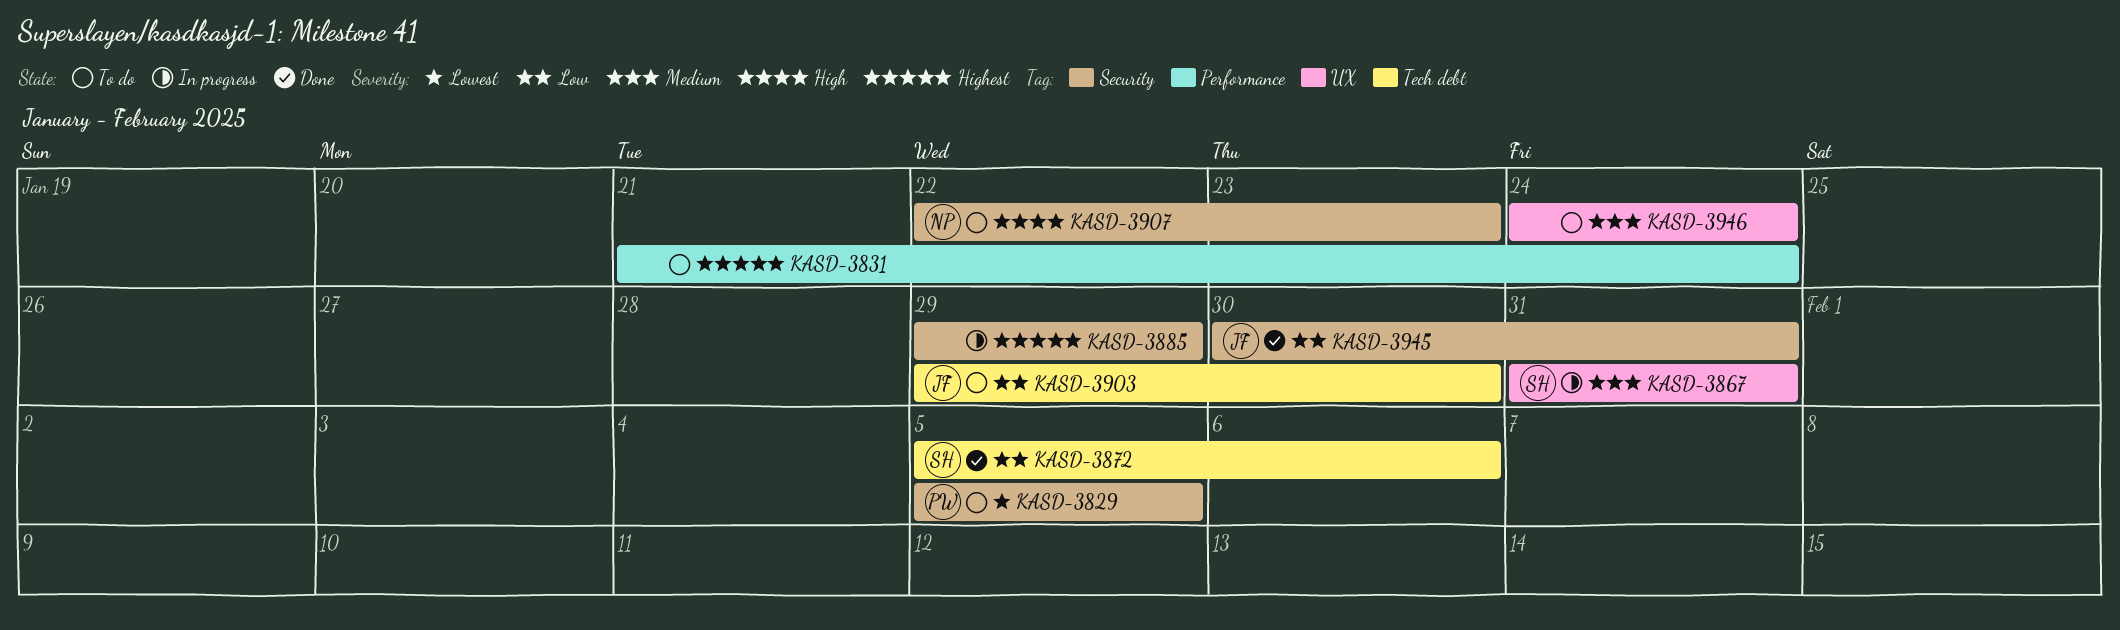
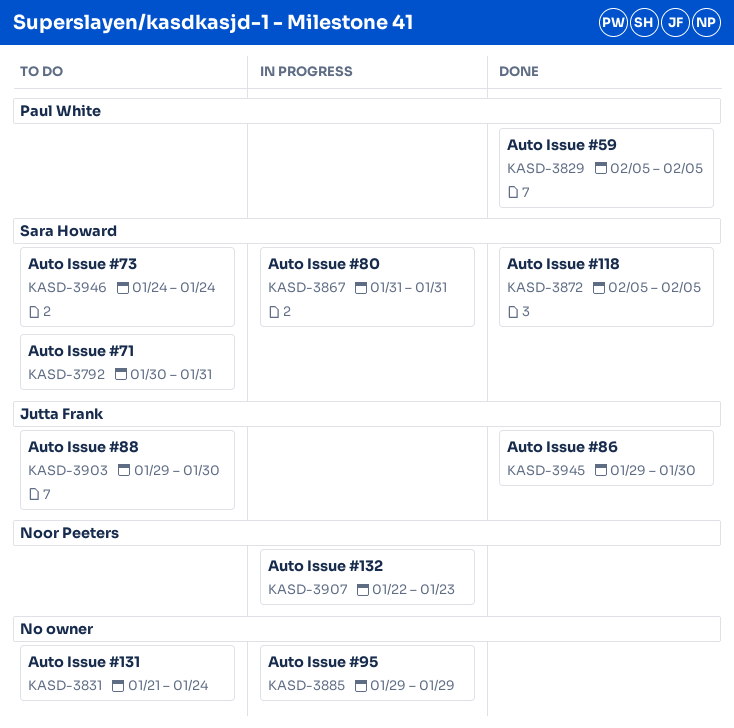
KASD-3792: none -> present
KASD-3829, status: To do -> Done
KASD-3872, due: Feb 6 -> Feb 5
KASD-3907, status: To do -> In progress
KASD-3945, start: Jan 30 -> Jan 29
KASD-3945, due: Jan 31 -> Jan 30
KASD-3946, owner: none -> Sara Howard

